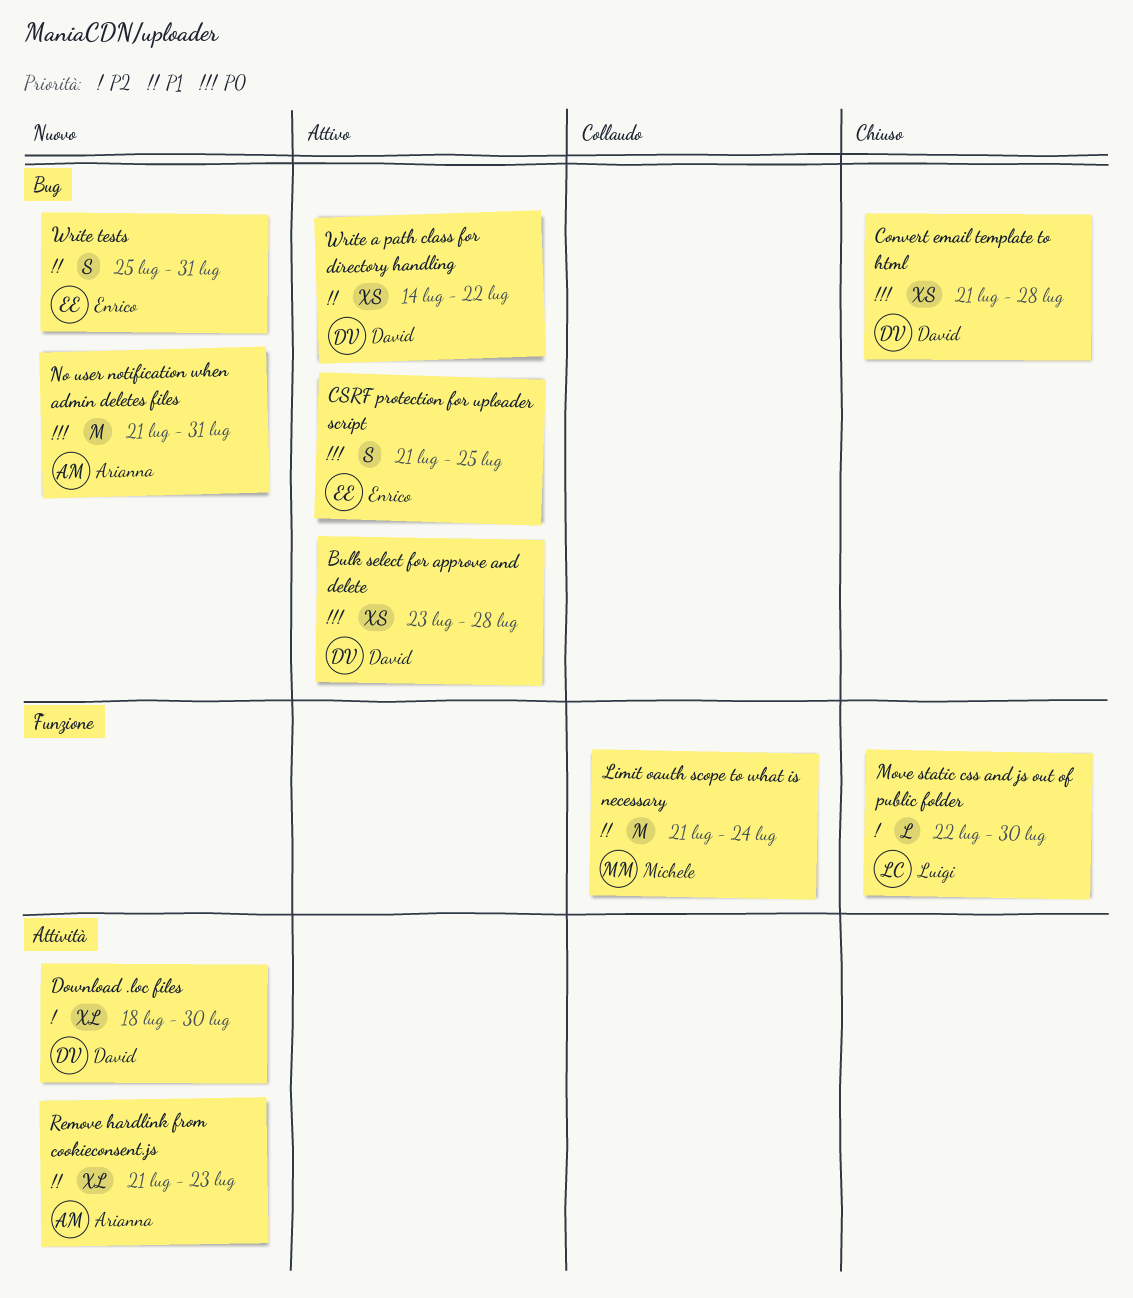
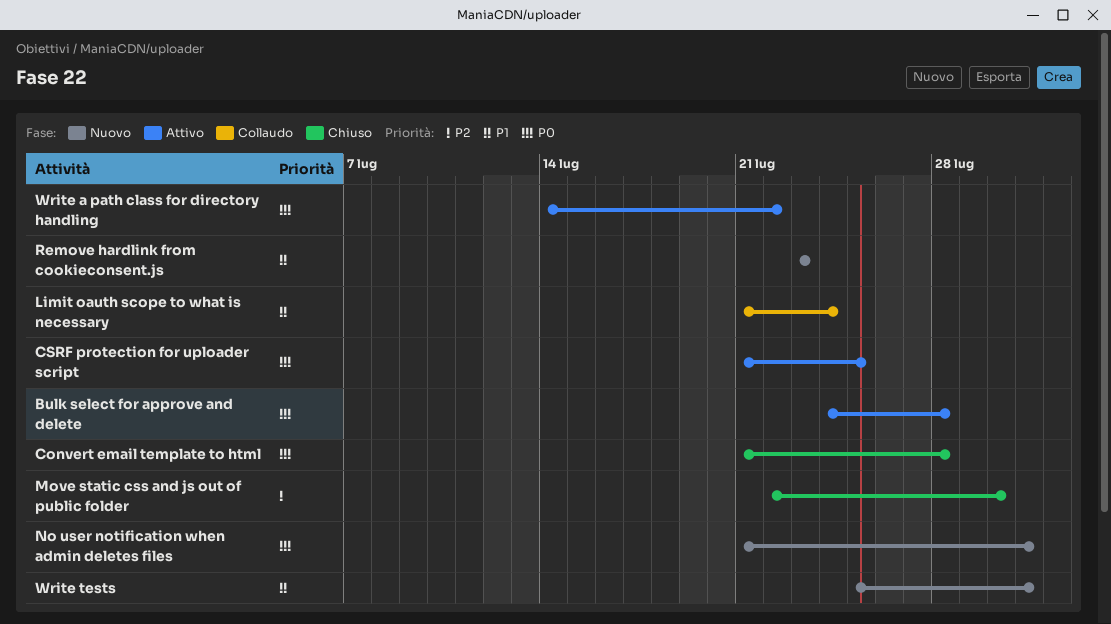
Bulk select for approve and delete, start: Jul 23 -> Jul 24
Download .loc files: present -> none
Remove hardlink from cookieconsent.js, start: Jul 21 -> Jul 23
Write a path class for directory handling, priority: P1 -> P0

